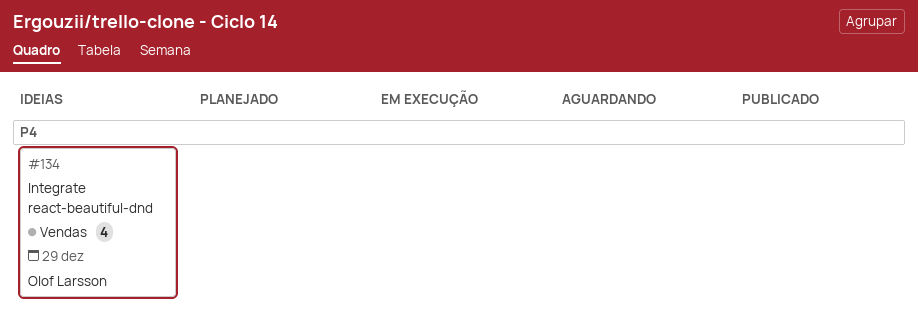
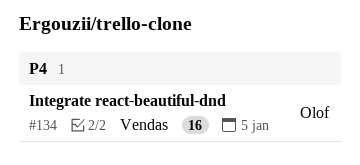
#134, estimate: 4 -> 16
#134, due: Dec 29 -> Jan 5

